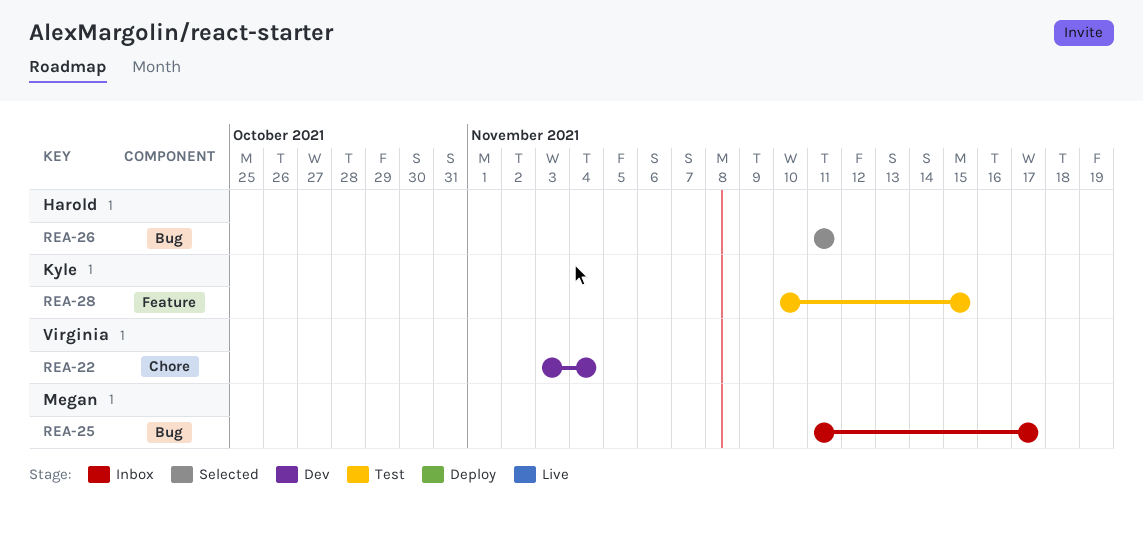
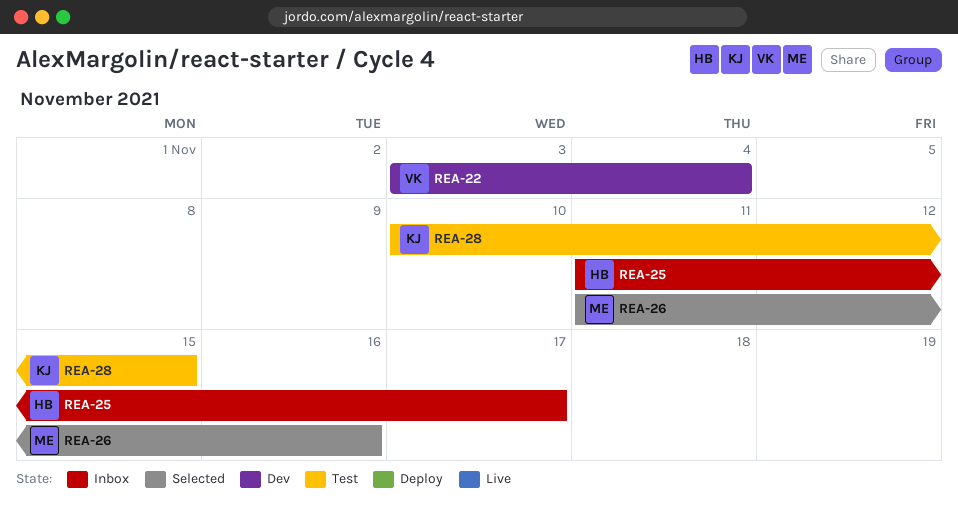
REA-25, owner: Megan -> Harold
REA-26, owner: Harold -> Megan
REA-26, due: Nov 11 -> Nov 16

